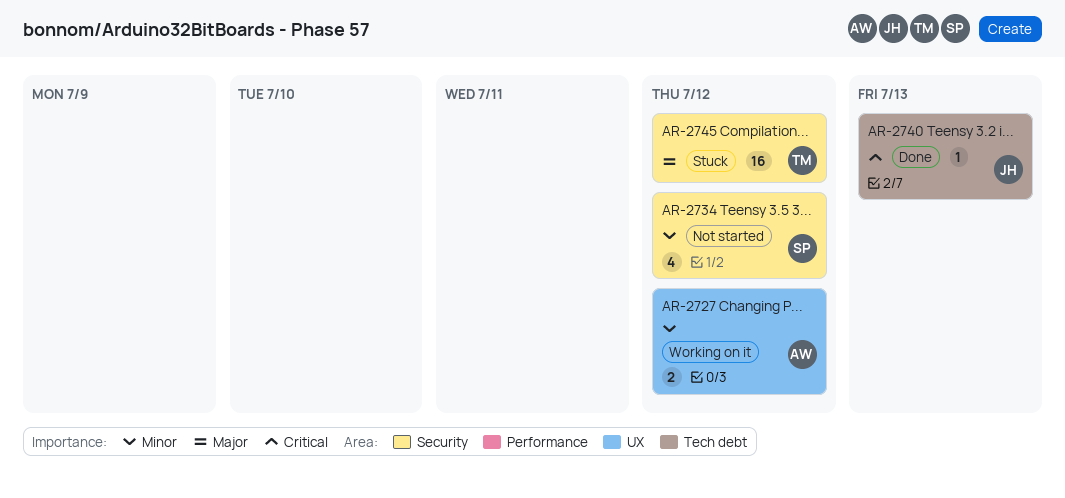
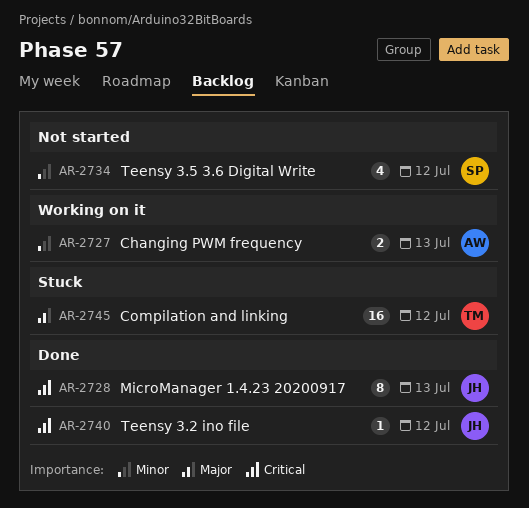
AR-2727, due: Jul 12 -> Jul 13
AR-2728: none -> present
AR-2740, due: Jul 13 -> Jul 12

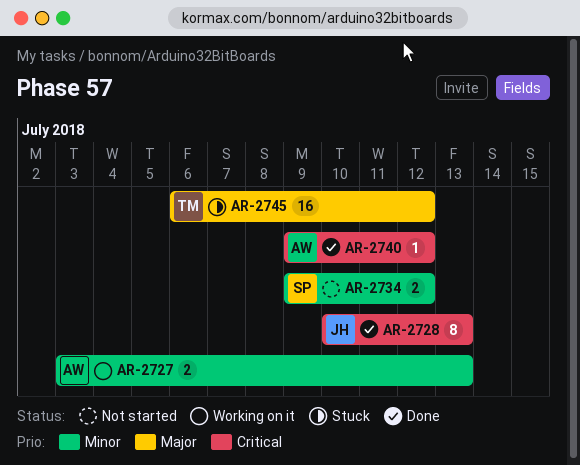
AR-2734, estimate: 4 -> 2
AR-2740, owner: JH -> AW

